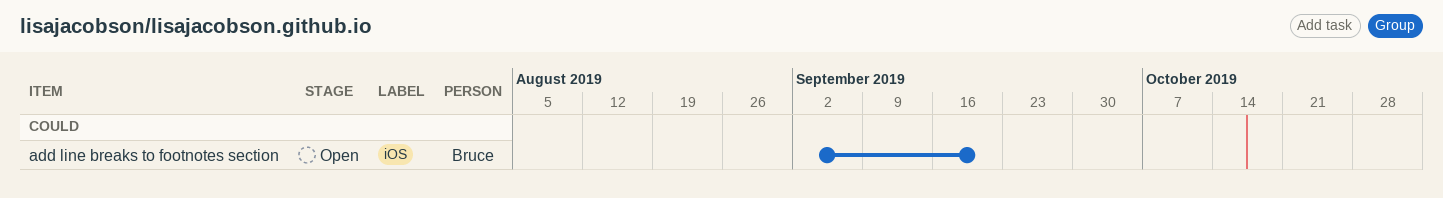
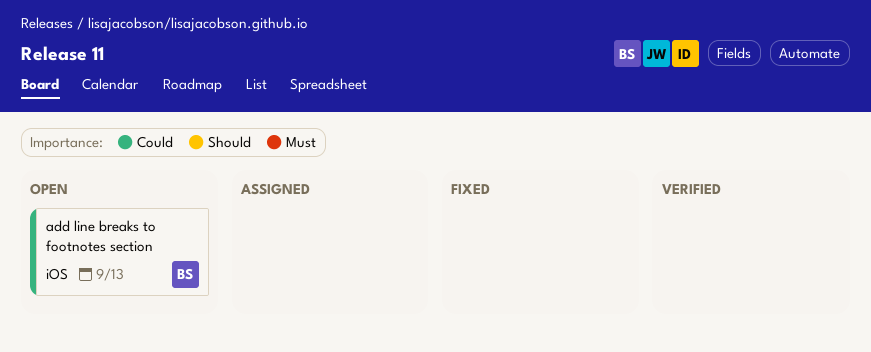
add line breaks to footnotes section, due: Sep 20 -> Sep 13

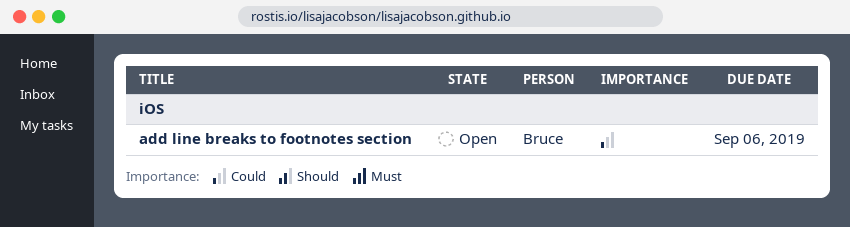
add line breaks to footnotes section, due: Sep 13 -> Sep 6

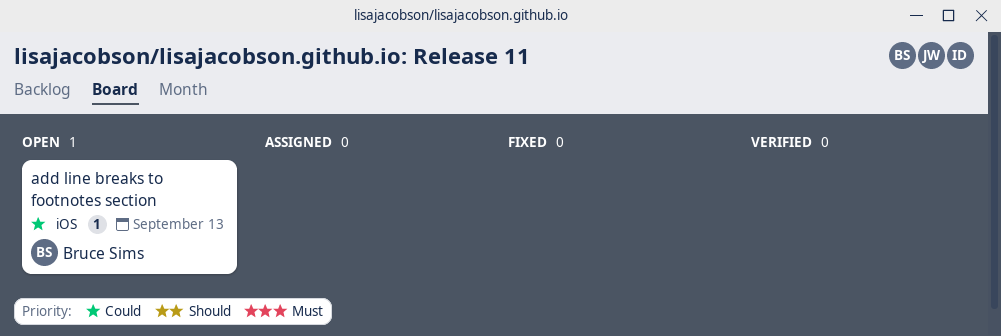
add line breaks to footnotes section, due: Sep 6 -> Sep 13

